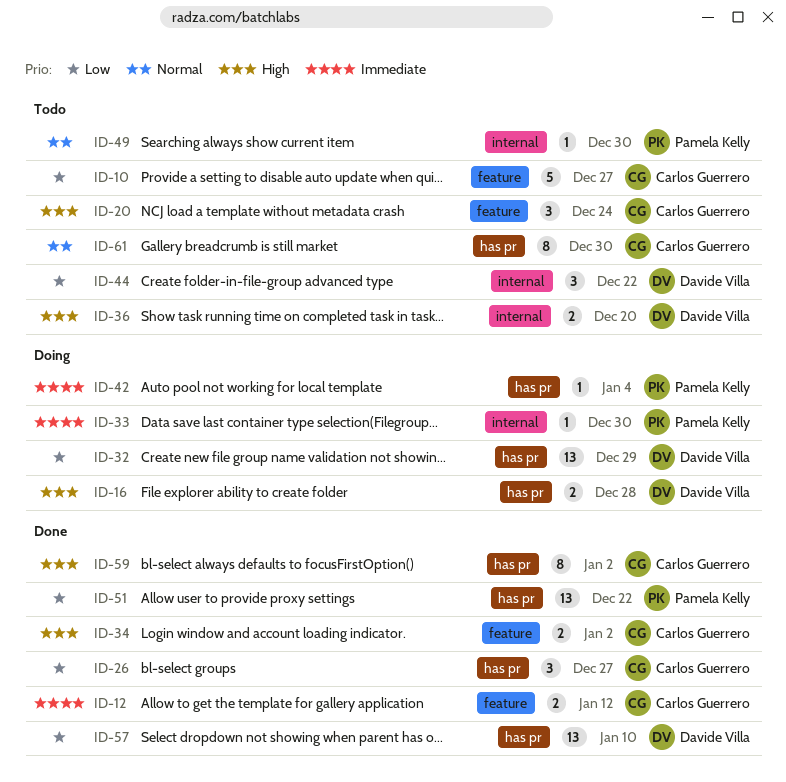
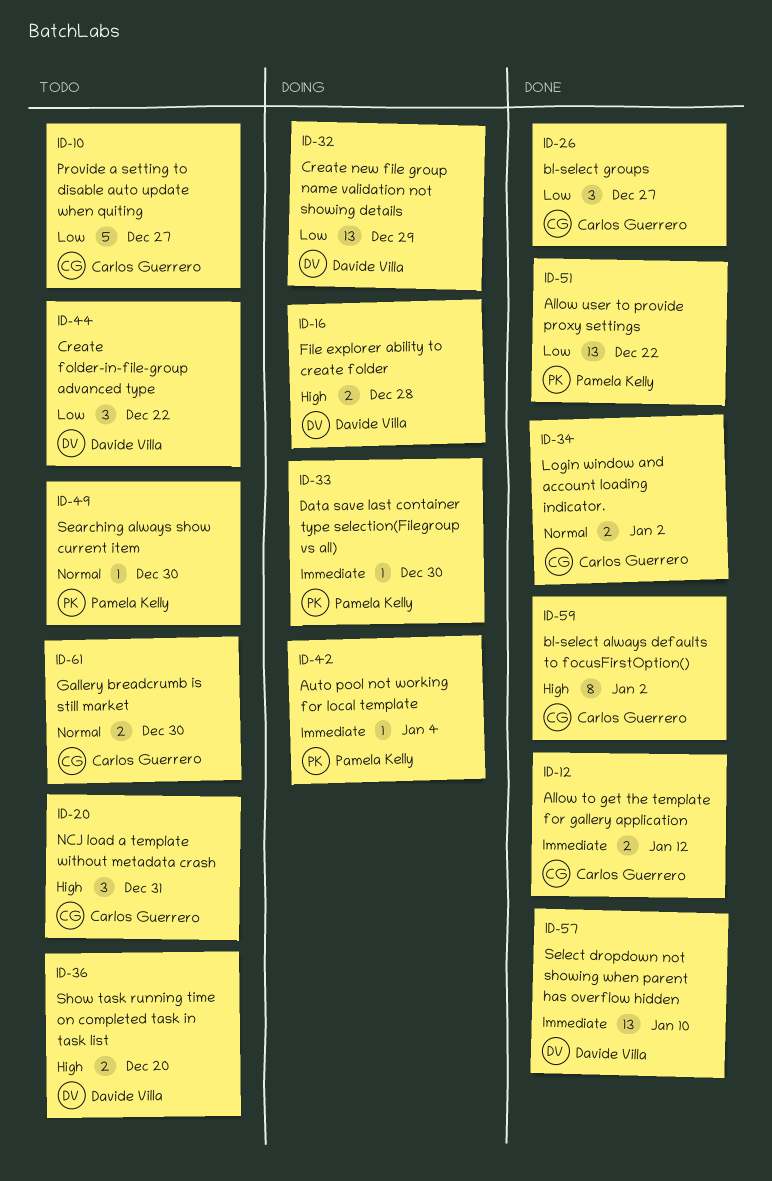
ID-20, due: Dec 24 -> Dec 31
ID-34, priority: High -> Normal
ID-57, priority: Low -> Immediate
ID-61, estimate: 8 -> 2

